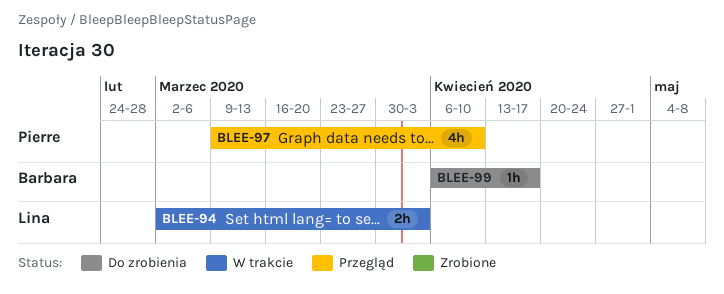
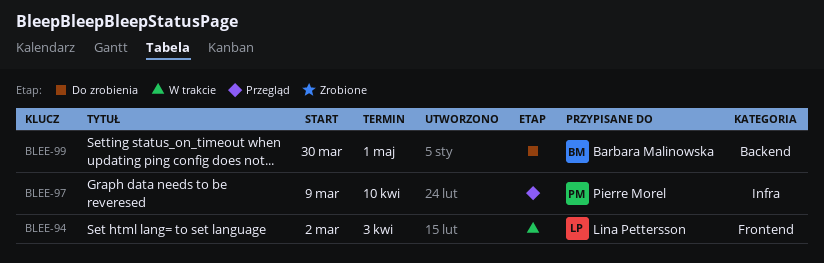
BLEE-99, start: Apr 6 -> Mar 30
BLEE-99, due: Apr 17 -> May 1

